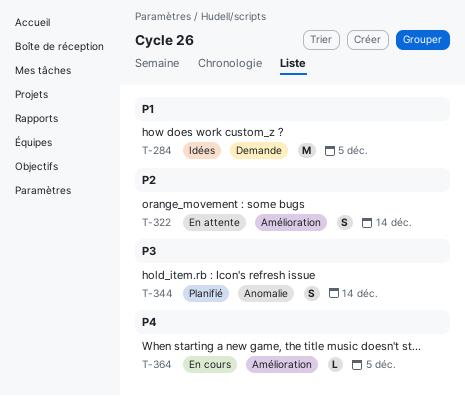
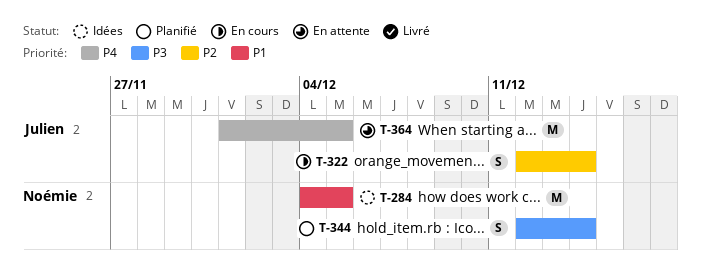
T-322, status: En attente -> En cours
T-364, status: En cours -> En attente
T-364, estimate: L -> M

